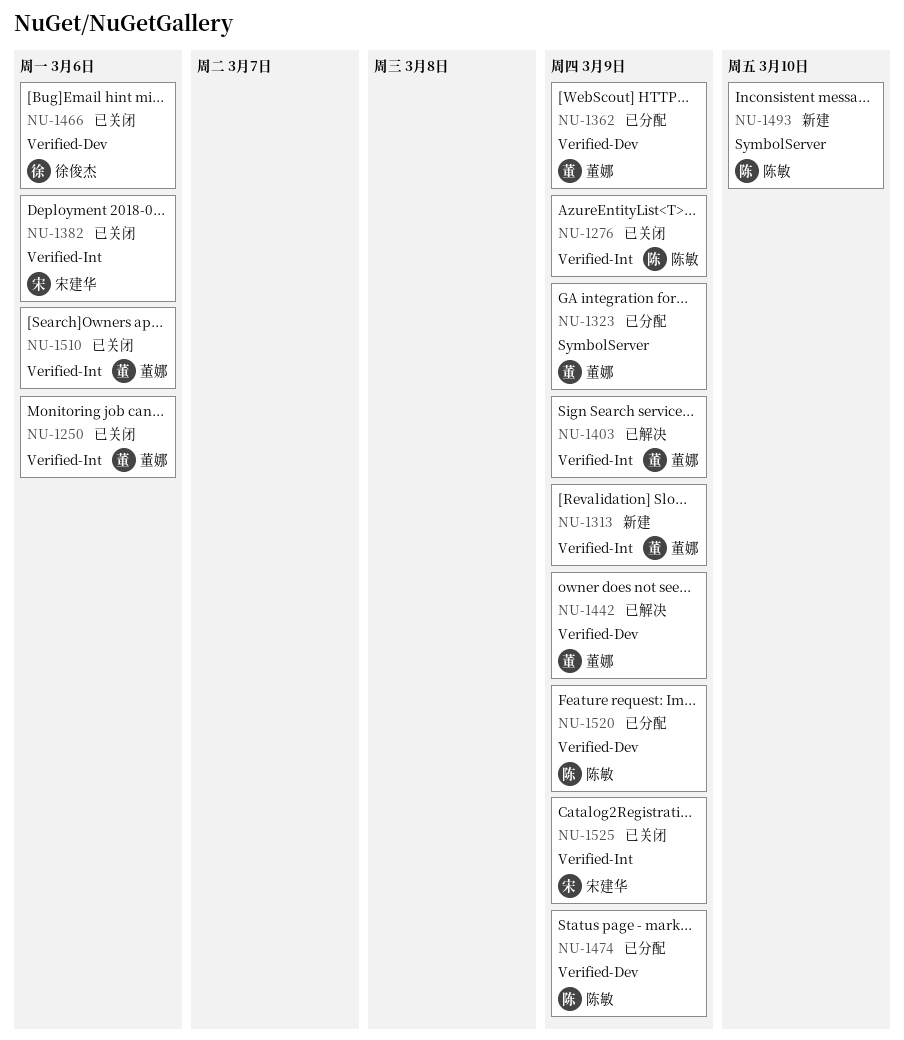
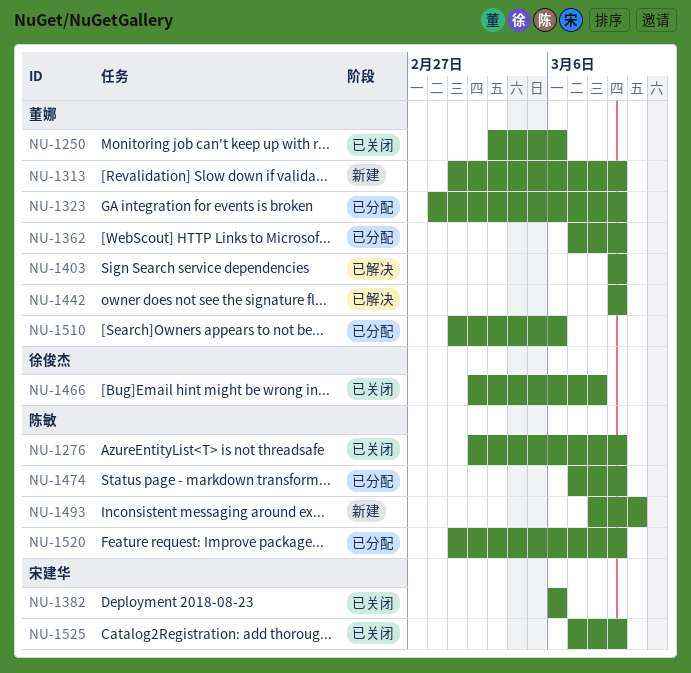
NU-1466, due: Mar 6 -> Mar 8
NU-1510, status: 已关闭 -> 已分配

